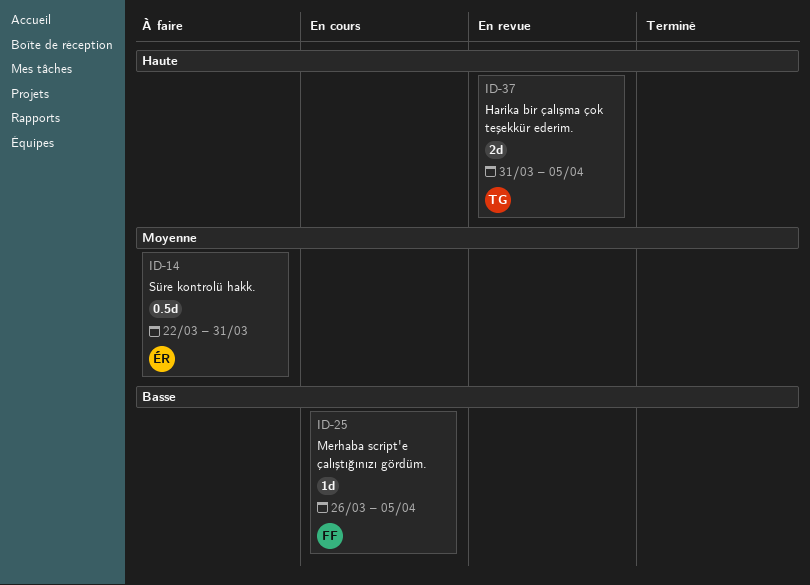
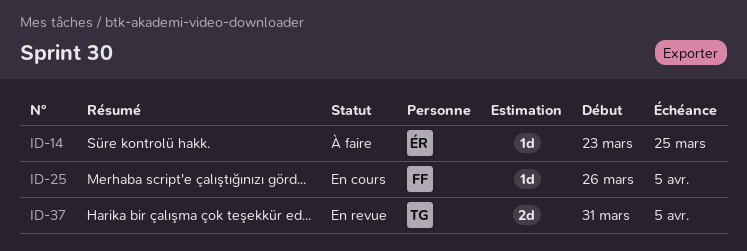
ID-14, estimate: 0.5d -> 1d
ID-14, start: Mar 22 -> Mar 23
ID-14, due: Mar 31 -> Mar 25

